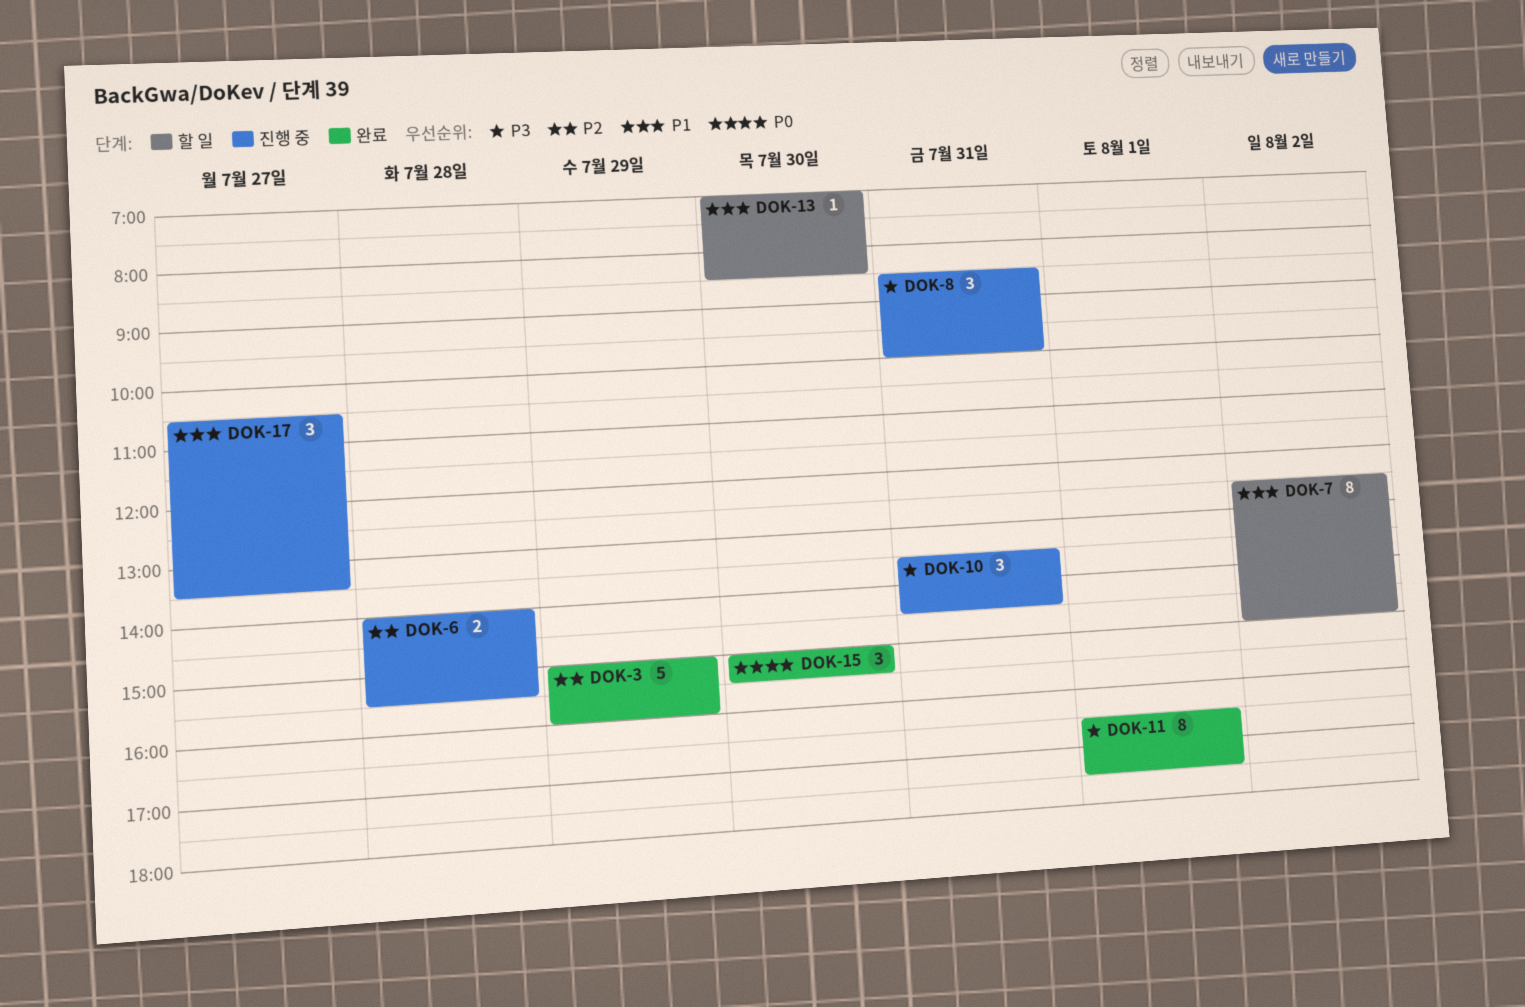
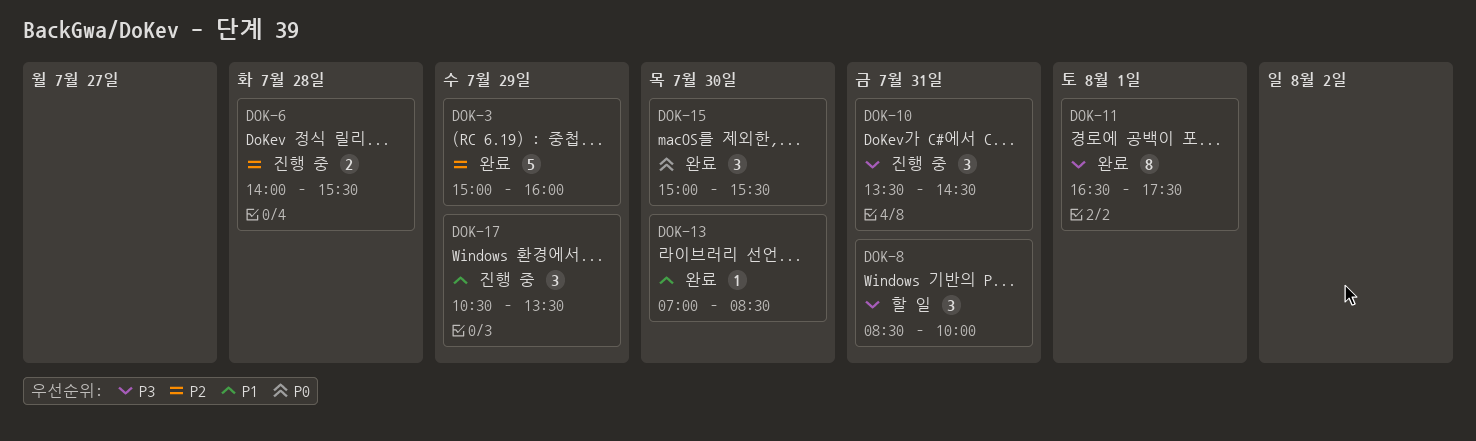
DOK-7: present -> none
DOK-8, status: 진행 중 -> 할 일
DOK-13, status: 할 일 -> 완료
DOK-17, day: Jul 27 -> Jul 29

